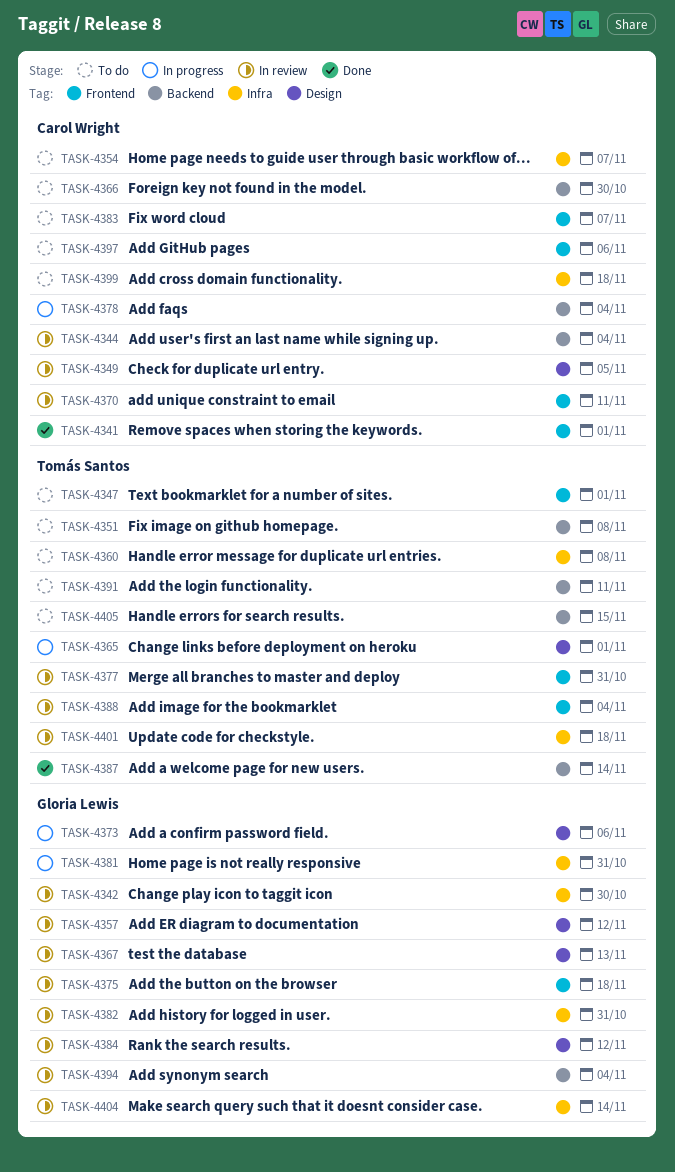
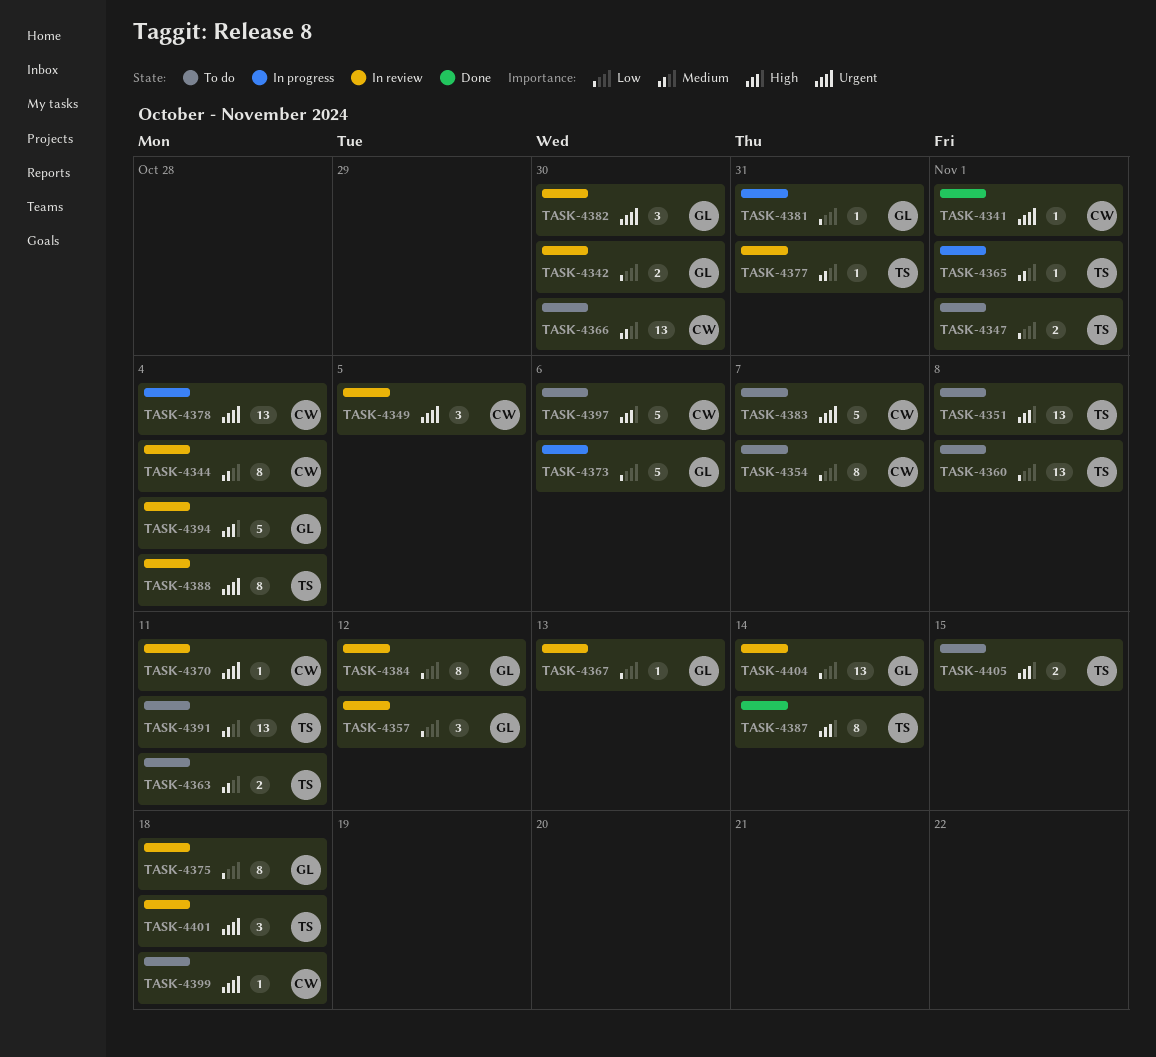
TASK-4363: none -> present
TASK-4382, due: Oct 31 -> Oct 30

